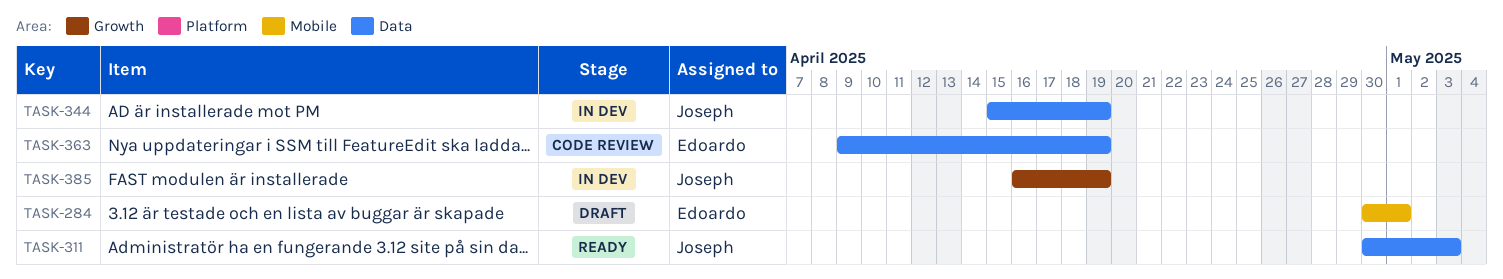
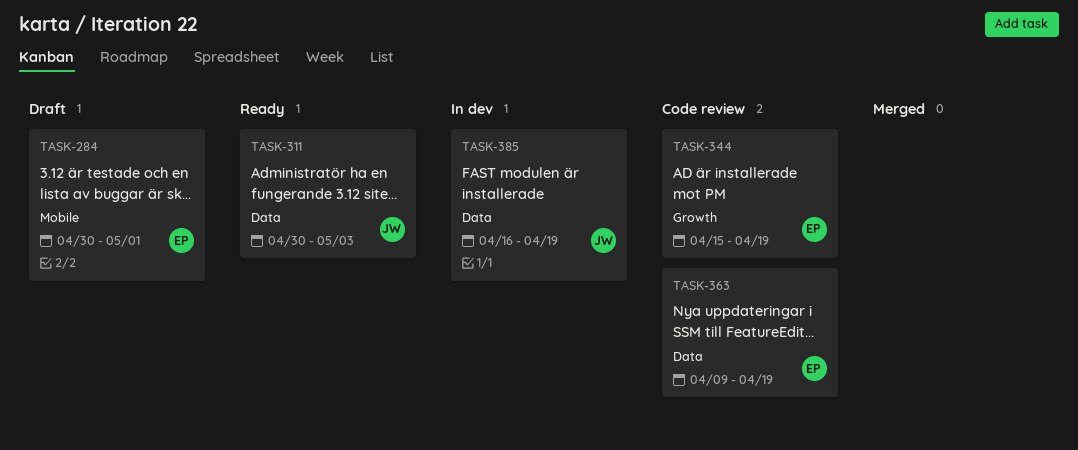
TASK-344, status: In dev -> Code review
TASK-344, owner: Joseph -> Edoardo
TASK-344, label: Data -> Growth
TASK-385, label: Growth -> Data

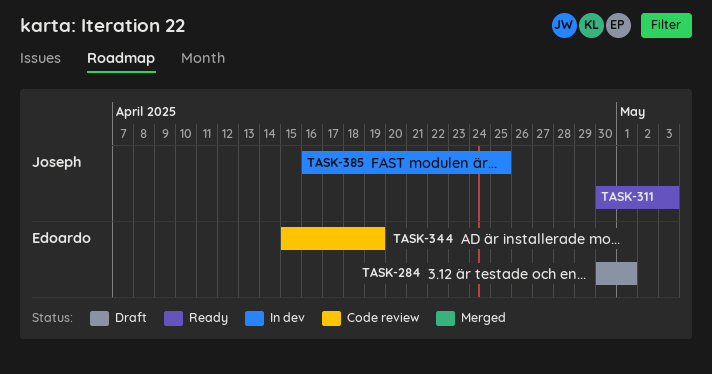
TASK-363: present -> none
TASK-385, due: Apr 19 -> Apr 25

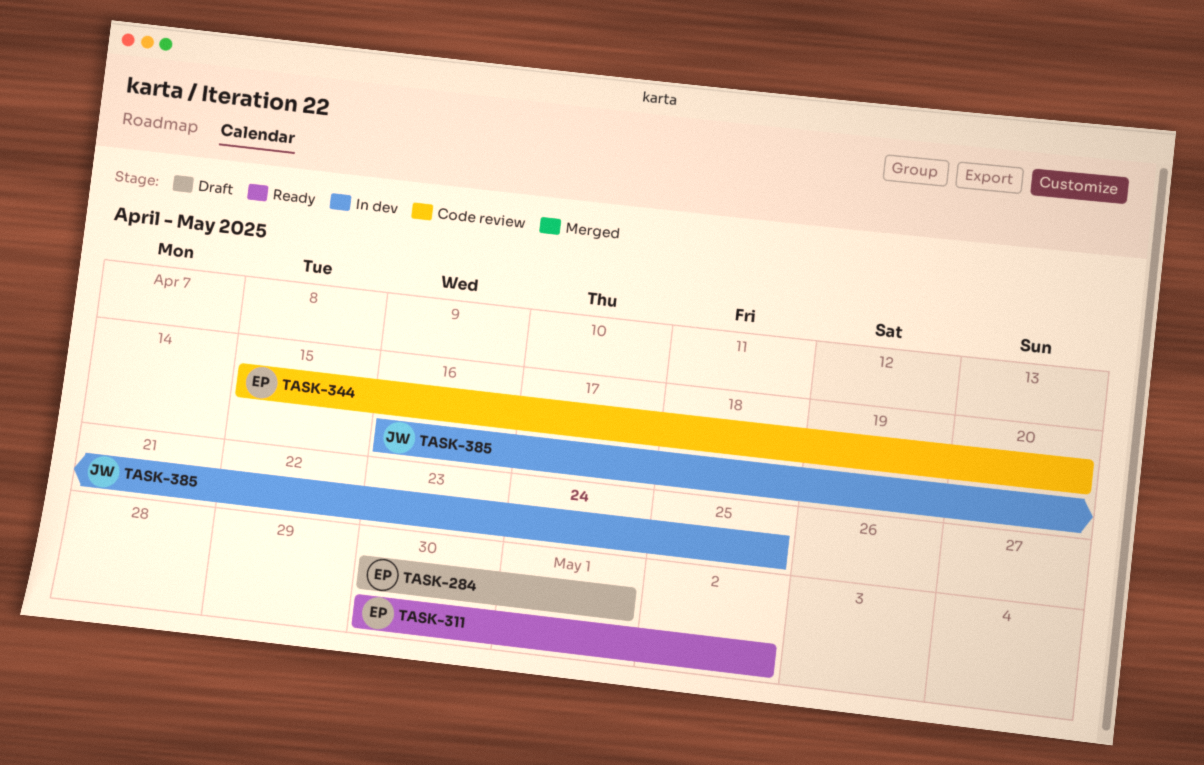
TASK-311, owner: Joseph -> Edoardo
TASK-311, due: May 3 -> May 2
TASK-344, due: Apr 19 -> Apr 20

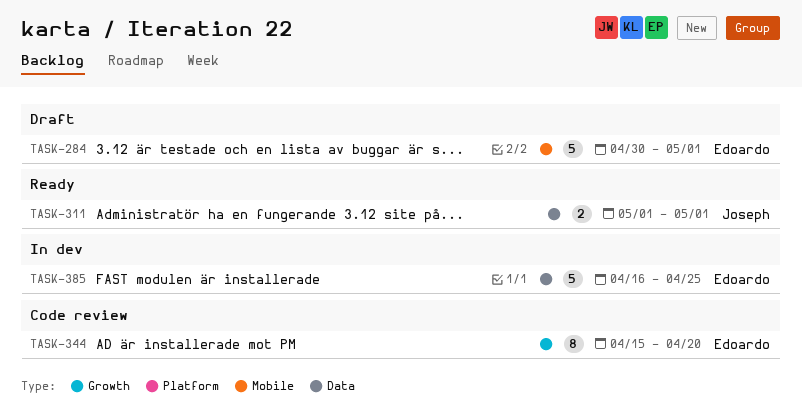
TASK-311, owner: Edoardo -> Joseph
TASK-311, start: Apr 30 -> May 1
TASK-311, due: May 2 -> May 1
TASK-385, owner: Joseph -> Edoardo

